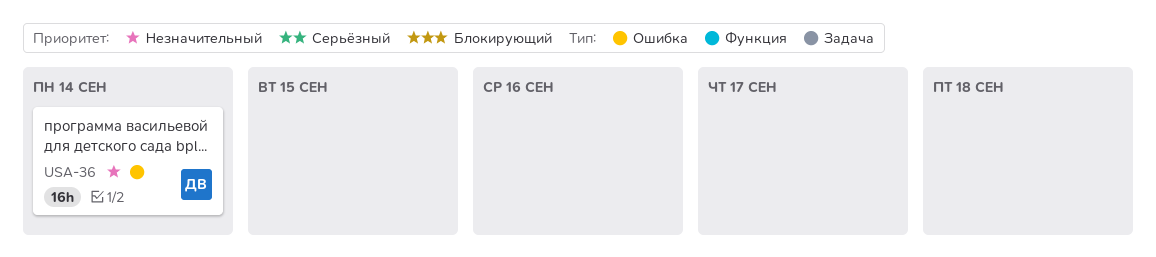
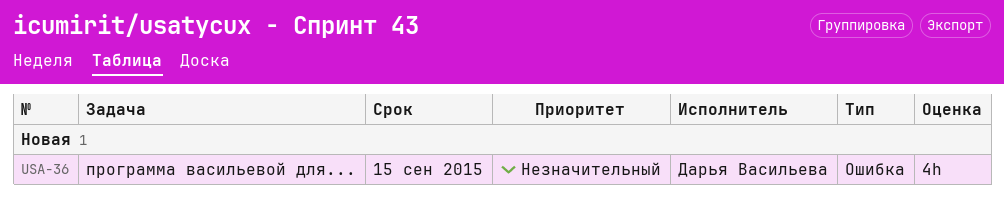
USA-36, estimate: 16h -> 4h
USA-36, due: Sep 14 -> Sep 15

